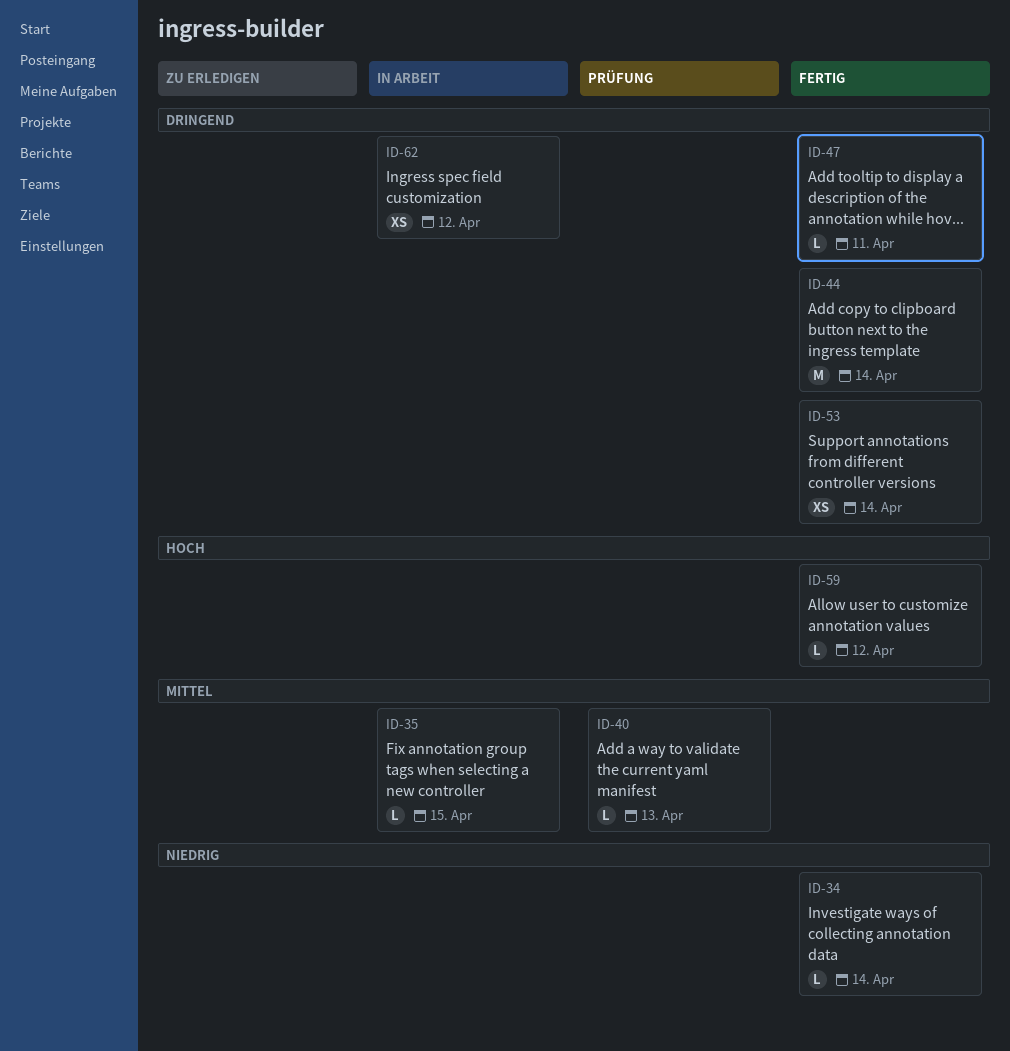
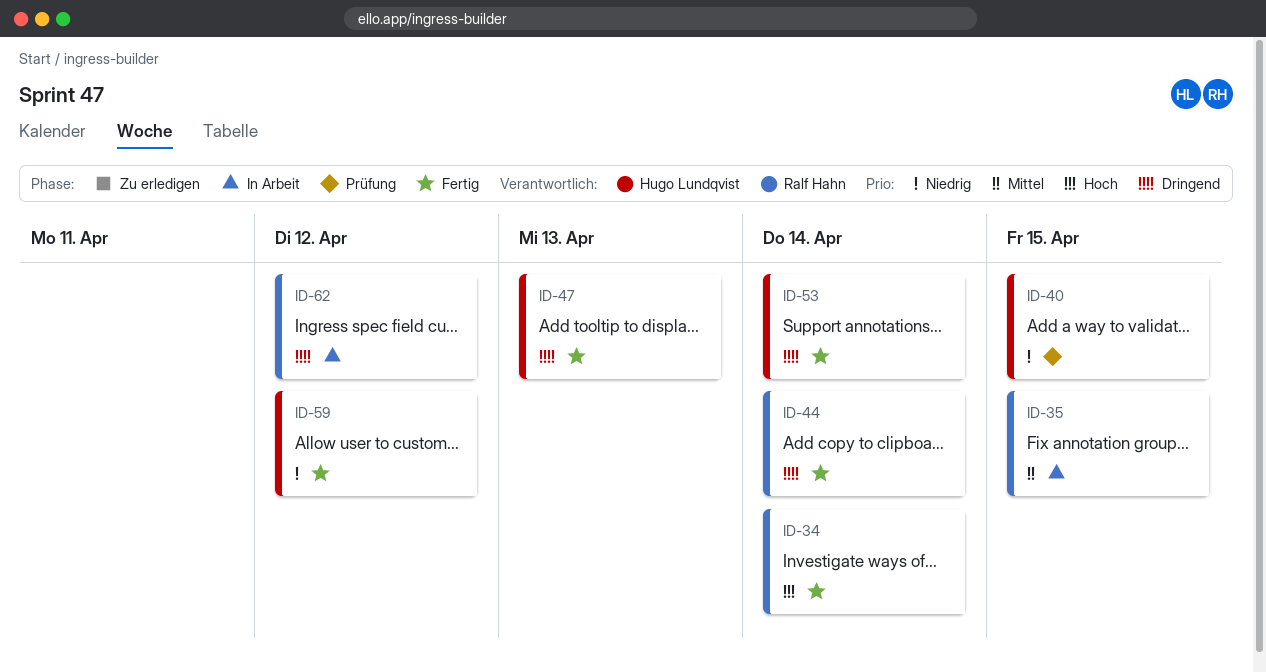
ID-34, priority: Niedrig -> Hoch
ID-40, priority: Mittel -> Niedrig
ID-40, due: Apr 13 -> Apr 15
ID-47, due: Apr 11 -> Apr 13
ID-59, priority: Hoch -> Niedrig

